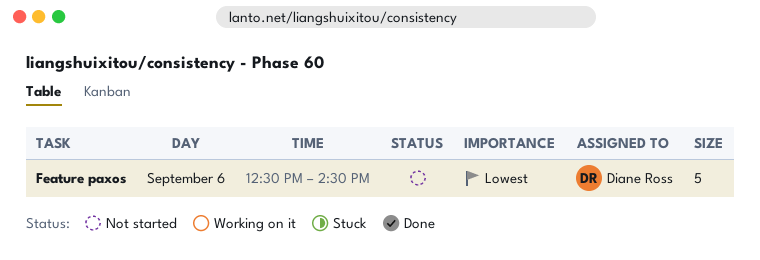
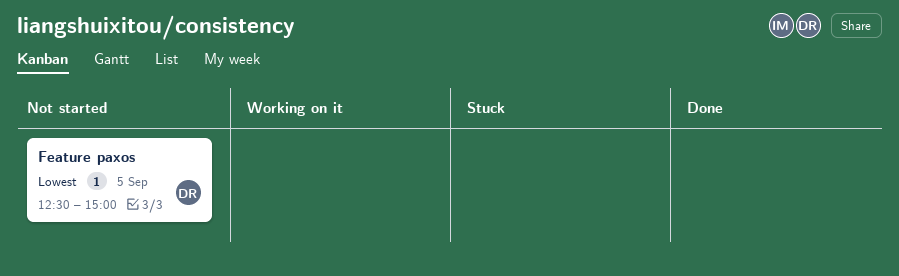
Feature paxos, estimate: 5 -> 1
Feature paxos, day: Sep 6 -> Sep 5
Feature paxos, ends: 14:30 -> 15:00

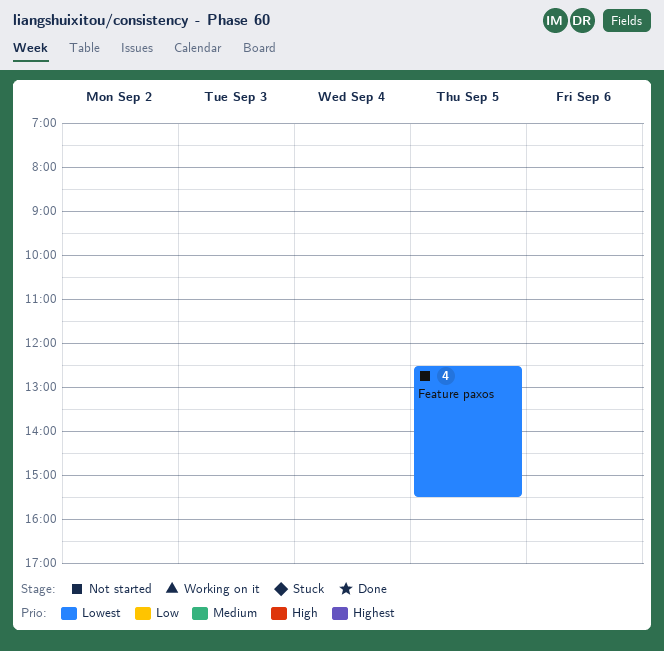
Feature paxos, estimate: 1 -> 4
Feature paxos, ends: 15:00 -> 15:30

